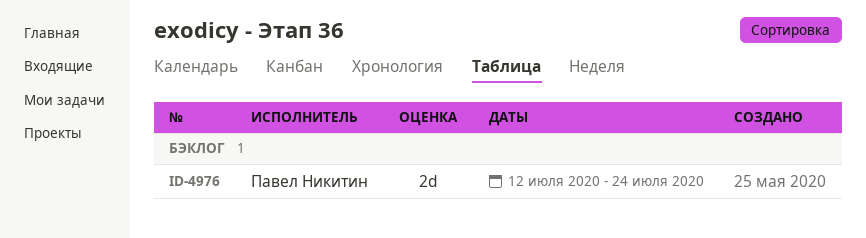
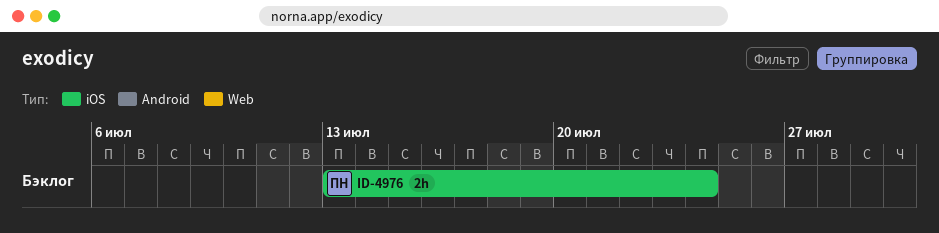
ID-4976, estimate: 2d -> 2h
ID-4976, start: Jul 12 -> Jul 13

